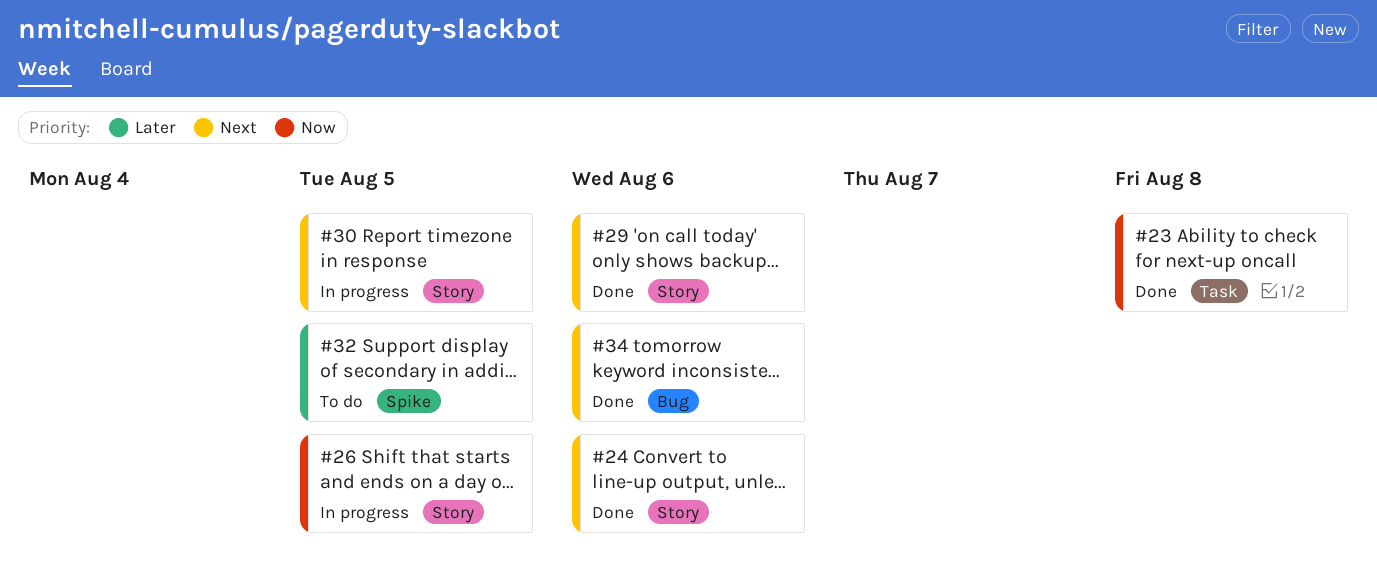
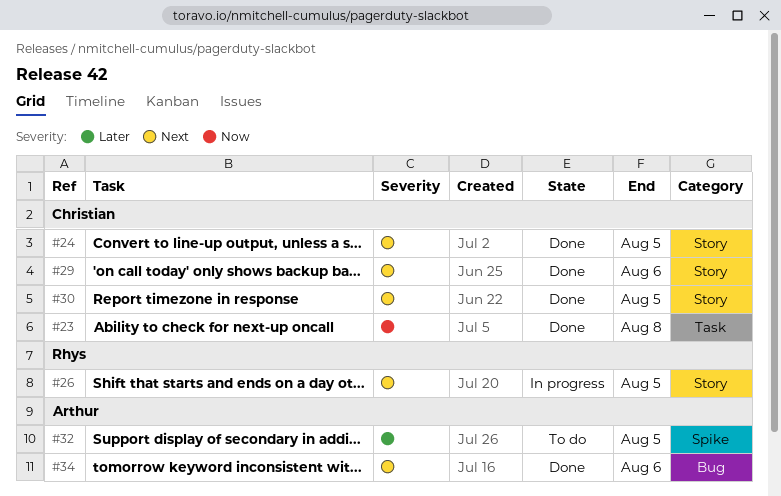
#24, due: Aug 6 -> Aug 5
#26, priority: Now -> Next
#30, status: In progress -> Done

